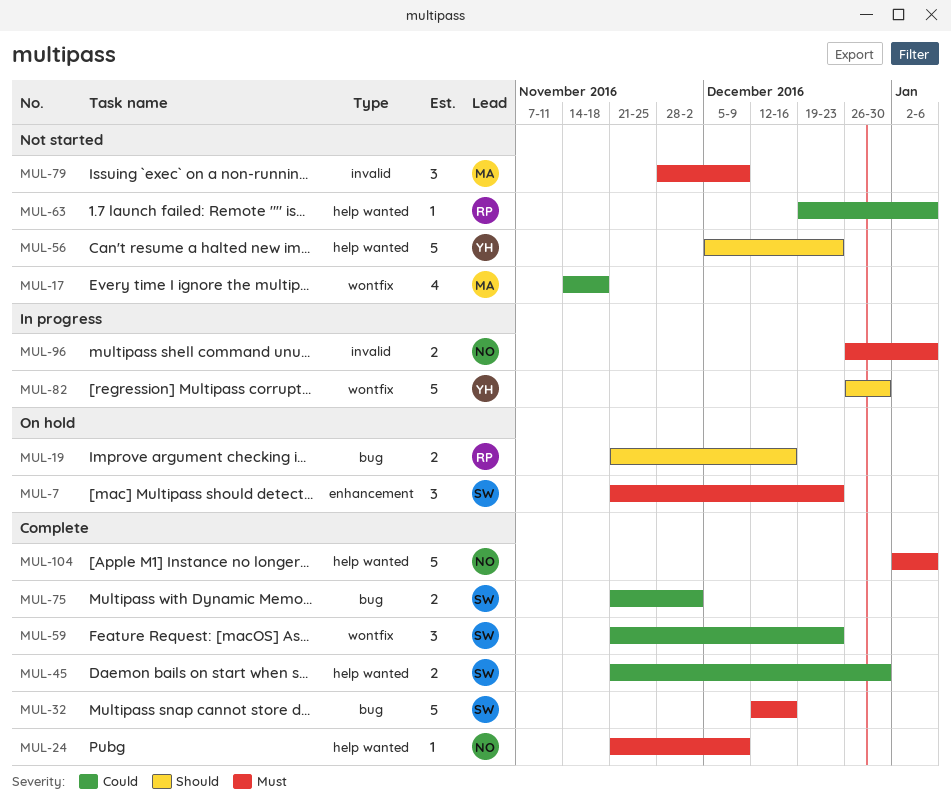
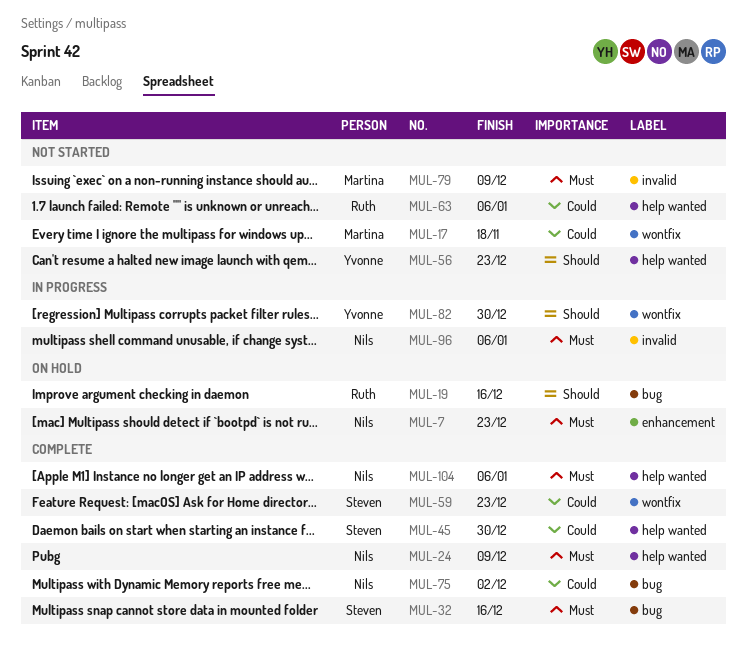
MUL-7, owner: Steven -> Nils
MUL-75, owner: Steven -> Nils

